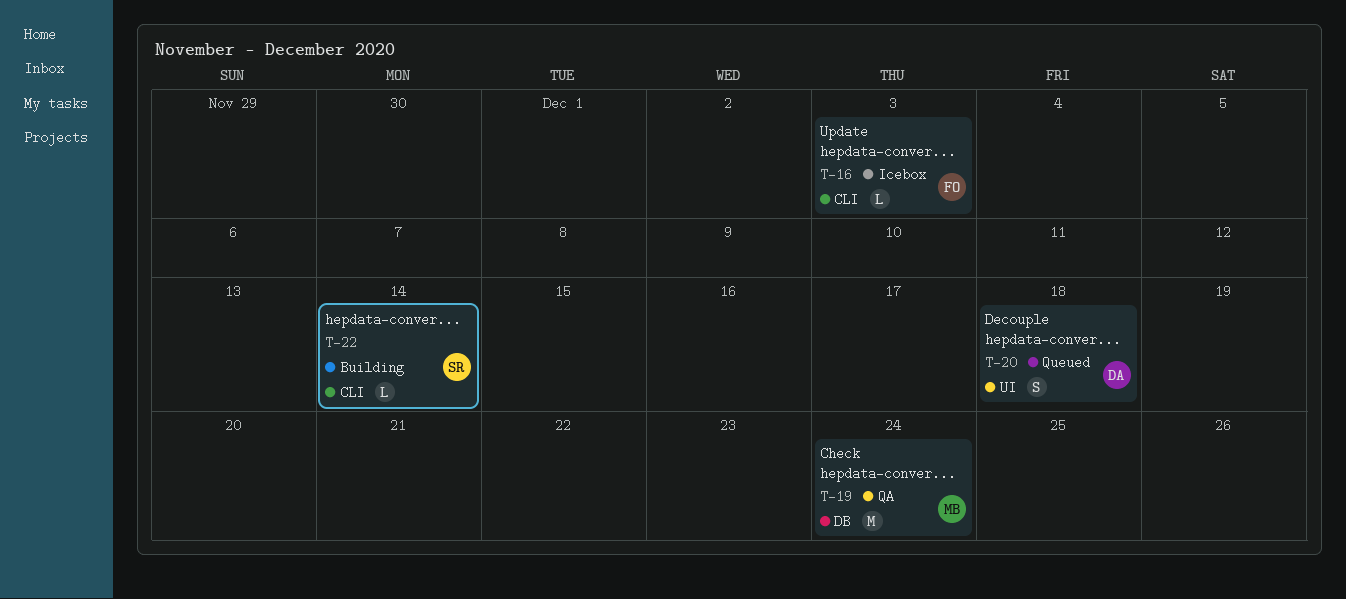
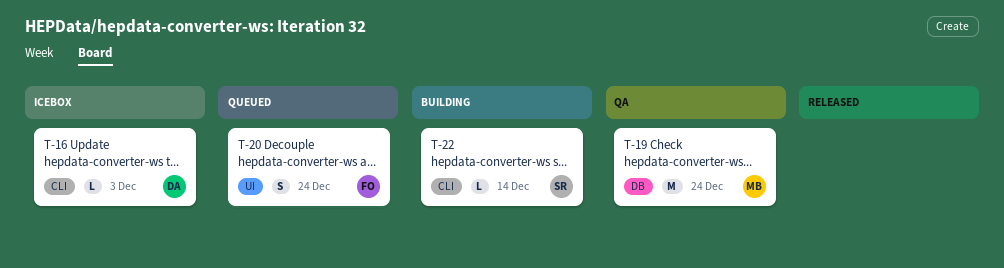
T-16, owner: FO -> DA
T-20, owner: DA -> FO
T-20, due: Dec 18 -> Dec 24

